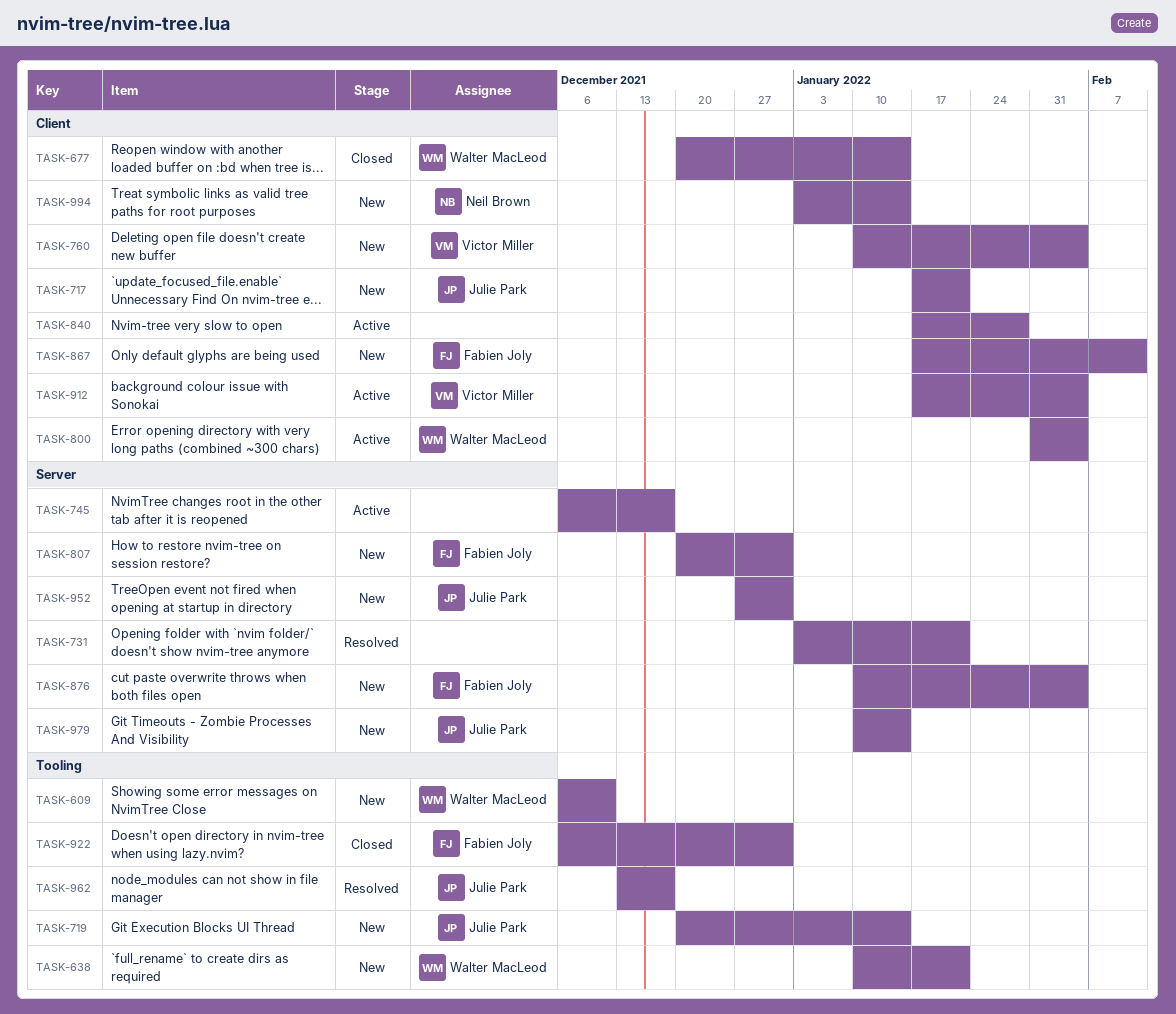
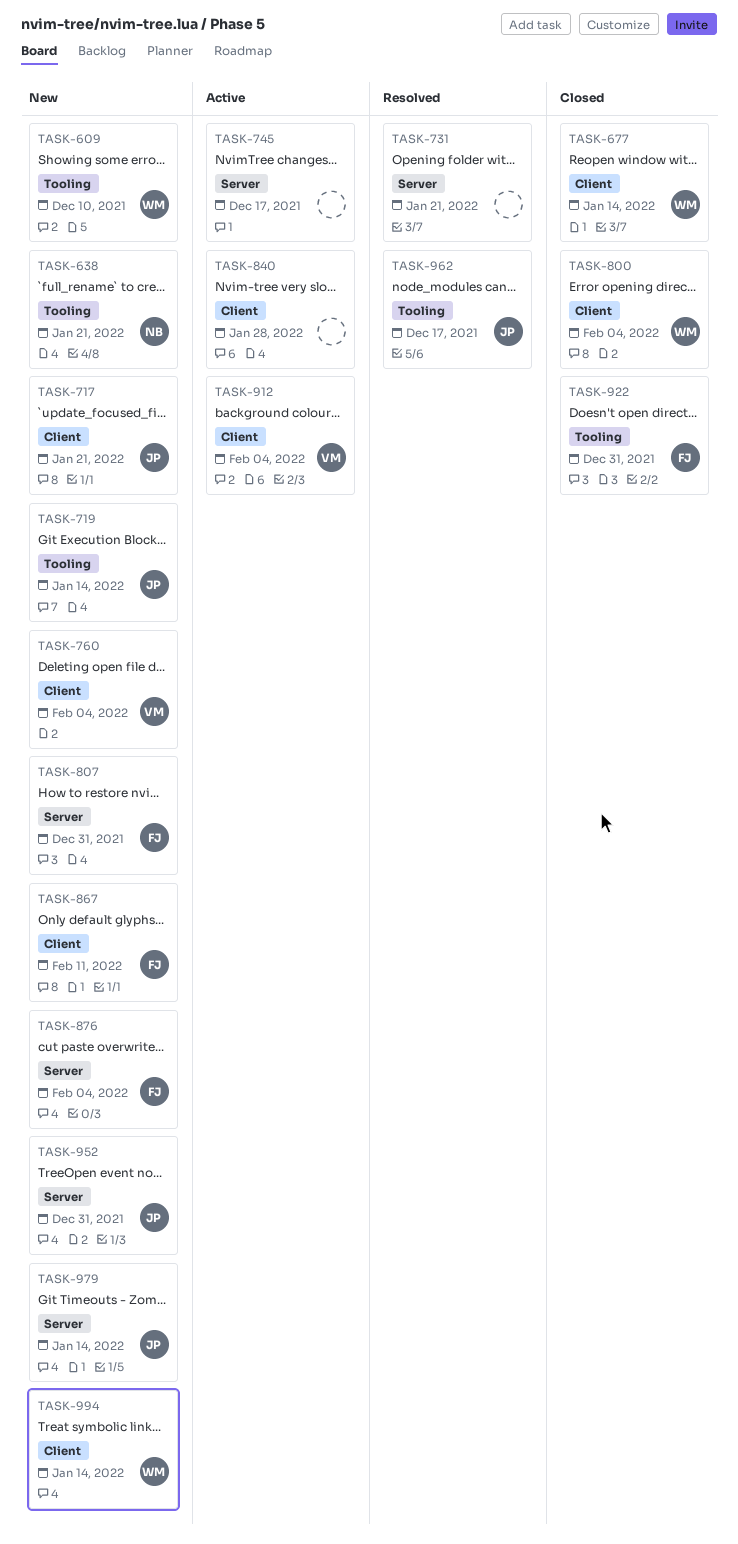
TASK-638, owner: Walter MacLeod -> Neil Brown
TASK-800, status: Active -> Closed
TASK-994, owner: Neil Brown -> Walter MacLeod

